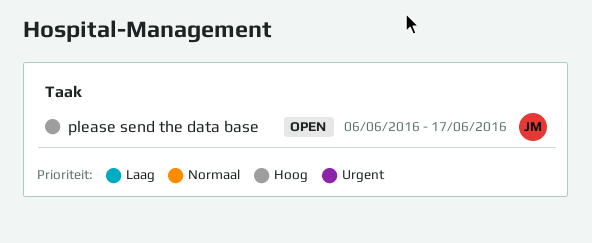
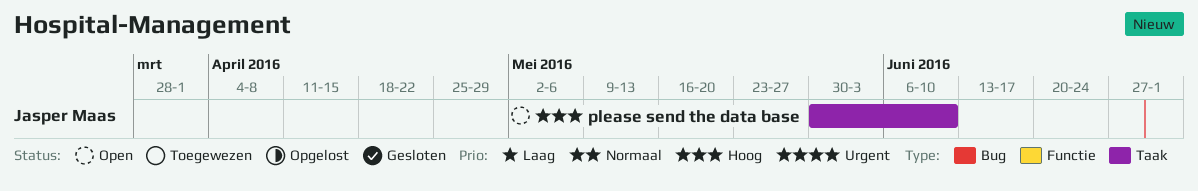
please send the data base, start: Jun 6 -> May 30
please send the data base, due: Jun 17 -> Jun 10

